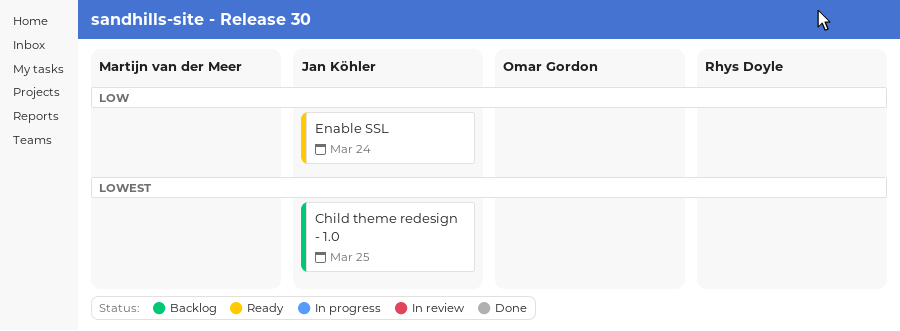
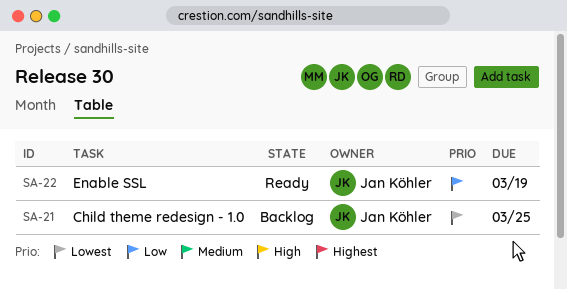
Enable SSL, due: Mar 24 -> Mar 19

